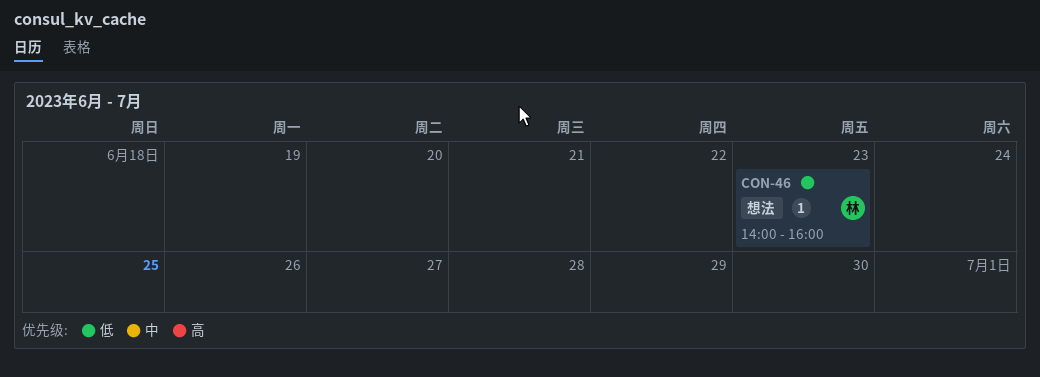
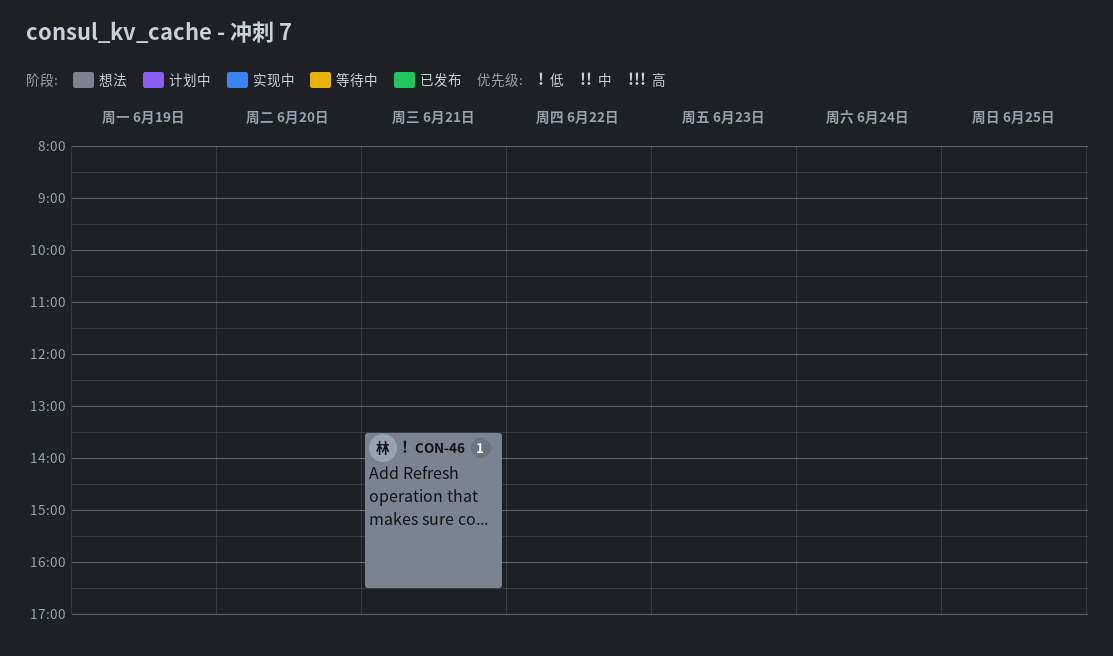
CON-46, day: Jun 23 -> Jun 21
CON-46, begins: 14:00 -> 13:30
CON-46, ends: 16:00 -> 16:30

